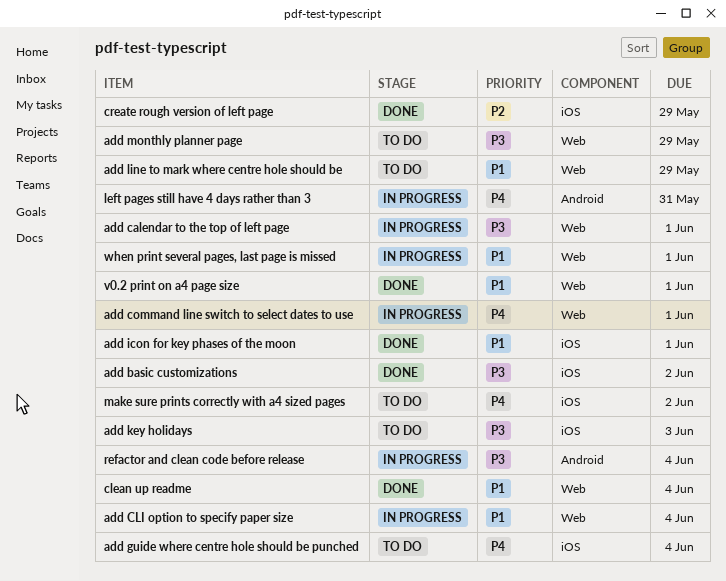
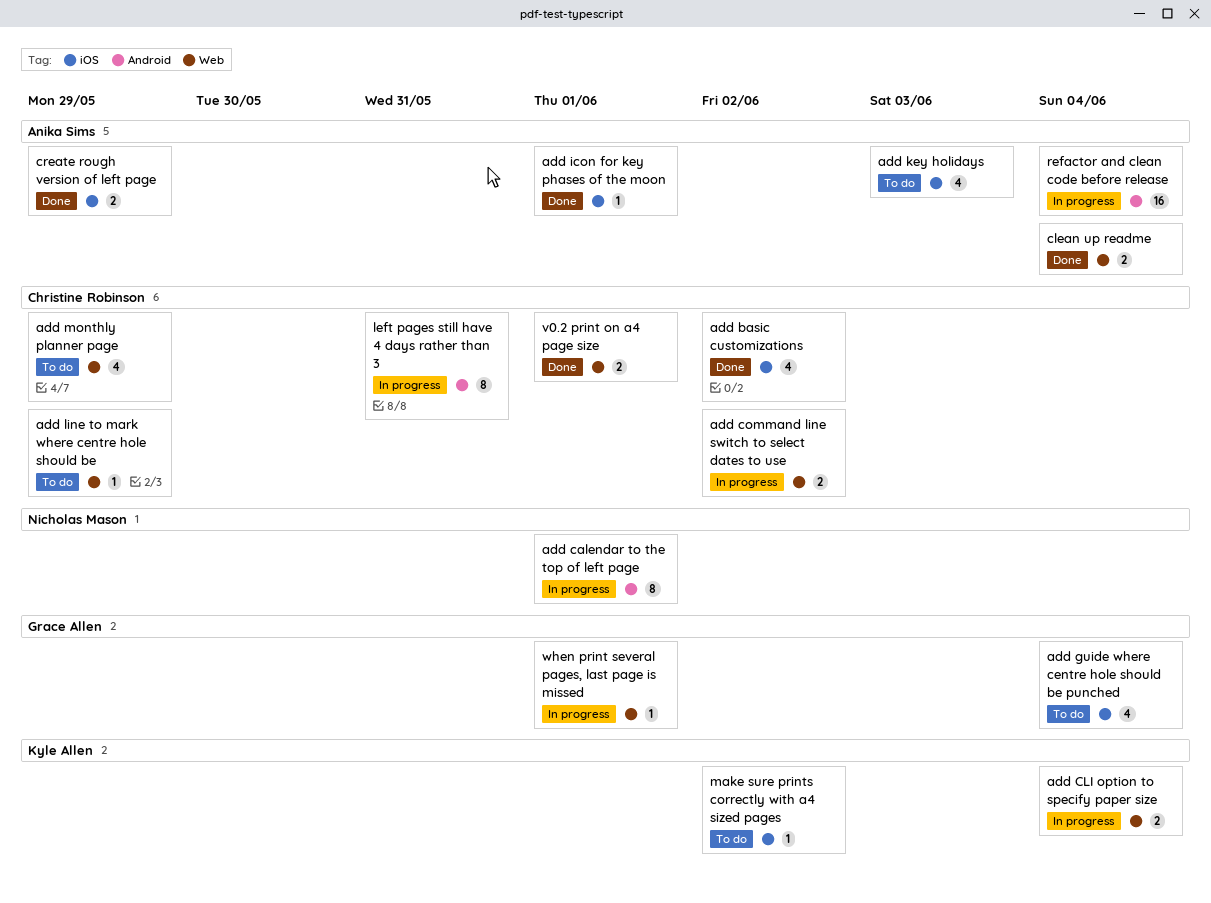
add calendar to the top of left page, label: Web -> Android
add command line switch to select dates to use, due: Jun 1 -> Jun 2

